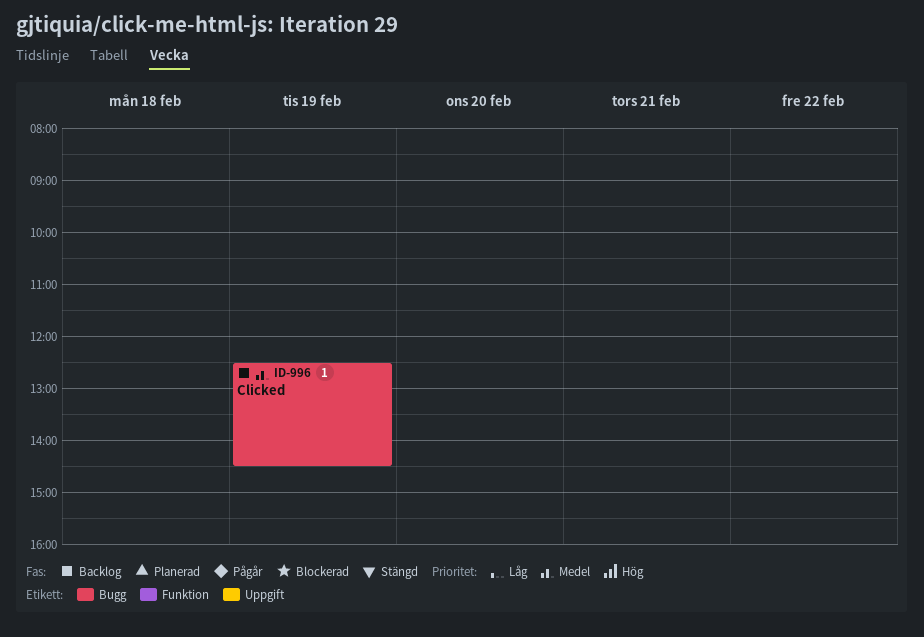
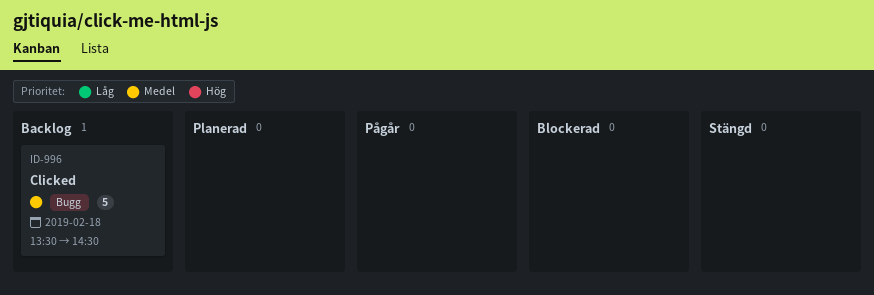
ID-996, estimate: 1 -> 5
ID-996, day: Feb 19 -> Feb 18
ID-996, begins: 12:30 -> 13:30

